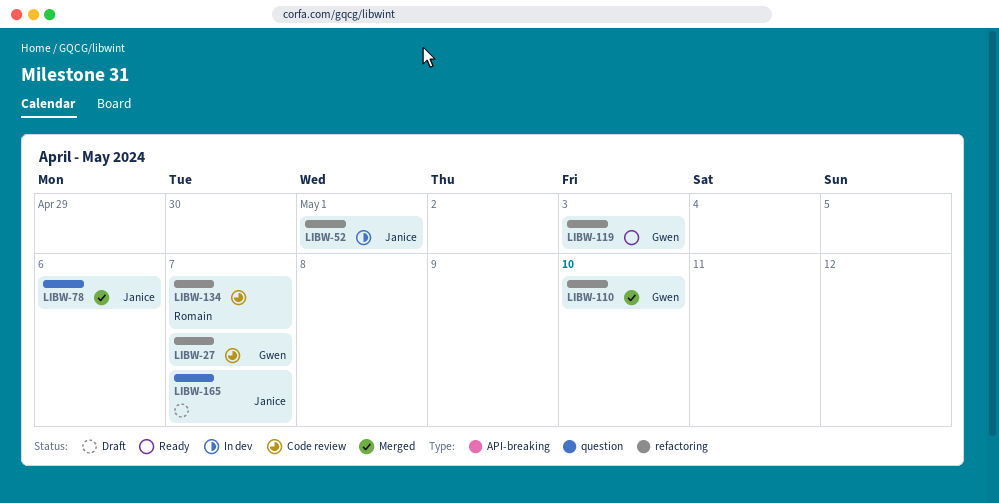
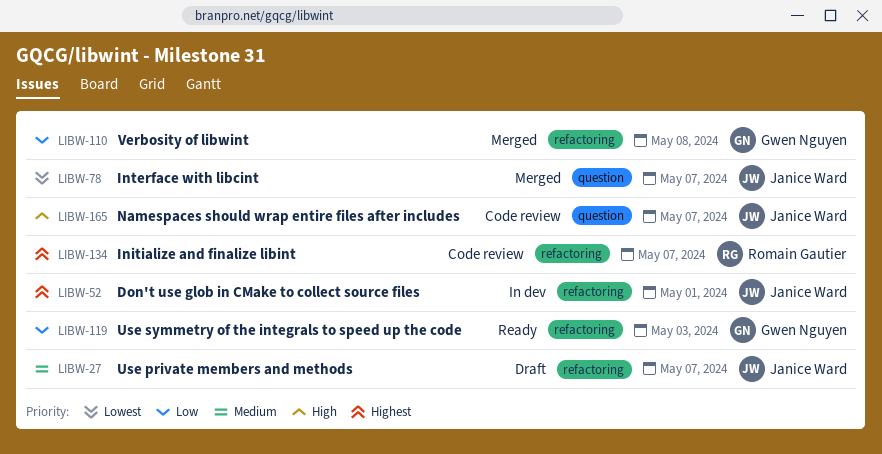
LIBW-27, status: Code review -> Draft
LIBW-27, owner: Gwen Nguyen -> Janice Ward
LIBW-78, due: May 6 -> May 7
LIBW-110, due: May 10 -> May 8
LIBW-165, status: Draft -> Code review

